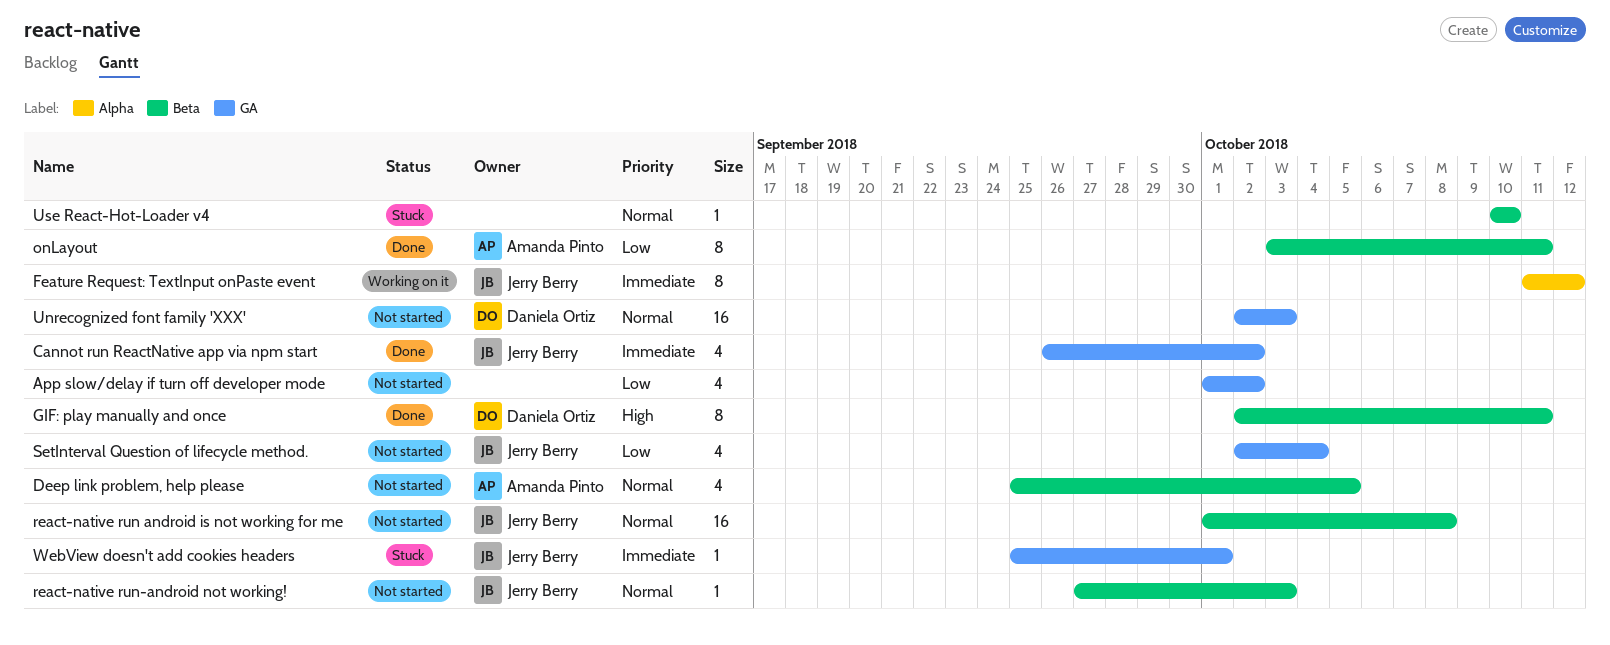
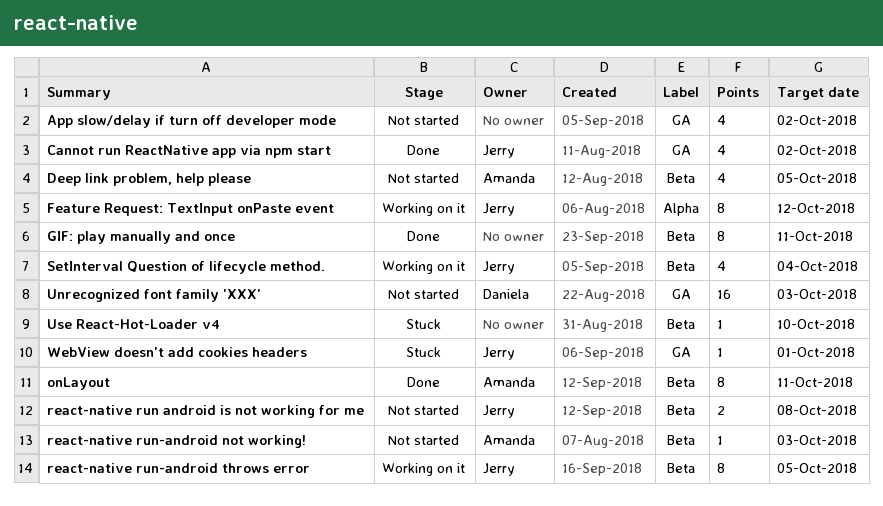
GIF: play manually and once, owner: Daniela Ortiz -> none
react-native run android is not working for me, estimate: 16 -> 2
react-native run-android not working!, owner: Jerry Berry -> Amanda Pinto
react-native run-android throws error: none -> present
SetInterval Question of lifecycle method., status: Not started -> Working on it
SetInterval Question of lifecycle method., label: GA -> Beta

